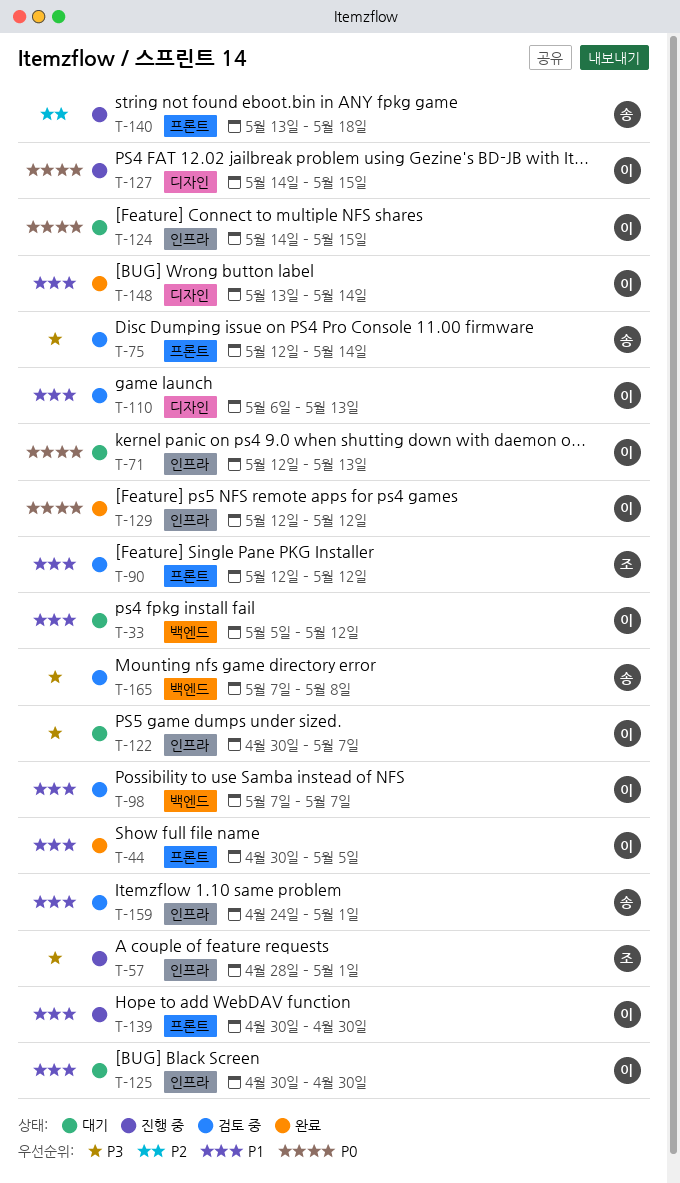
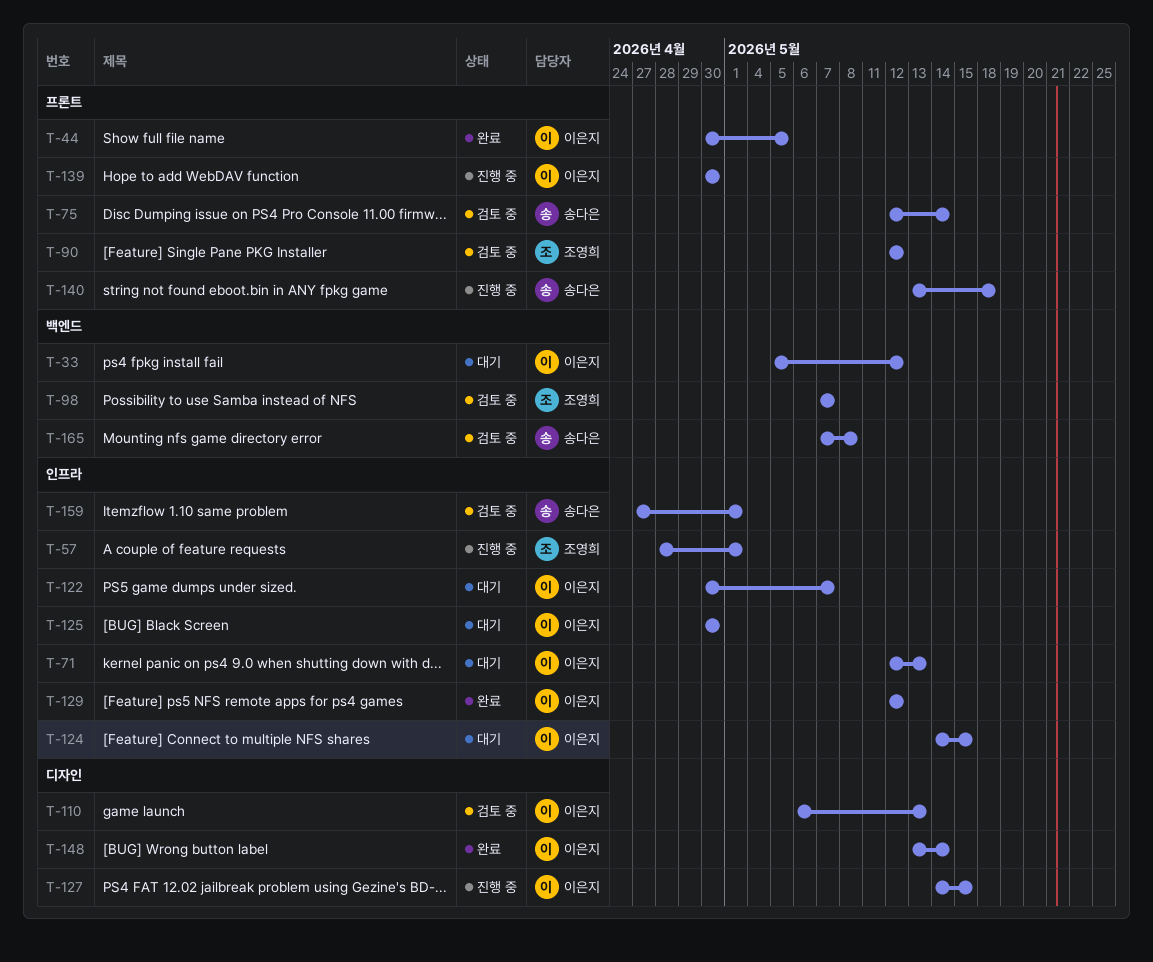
T-98, owner: 이은지 -> 조영희
T-159, start: Apr 24 -> Apr 27

